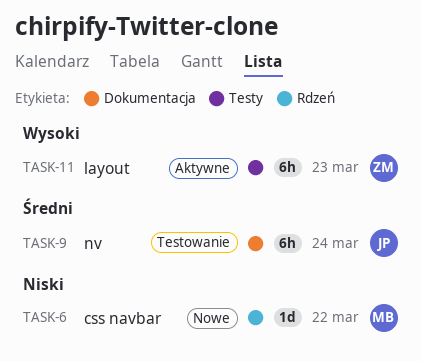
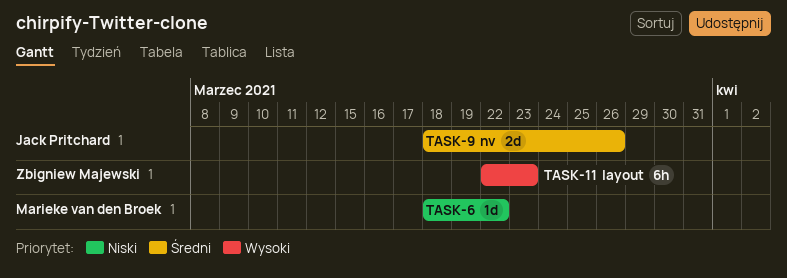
TASK-9, estimate: 6h -> 2d
TASK-9, due: Mar 24 -> Mar 26

